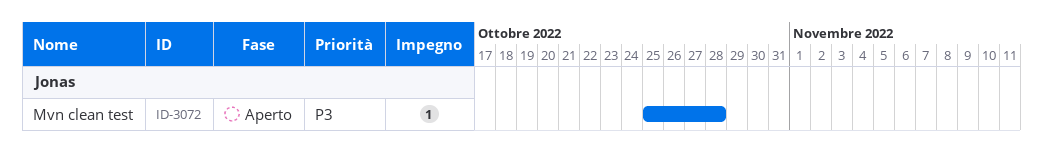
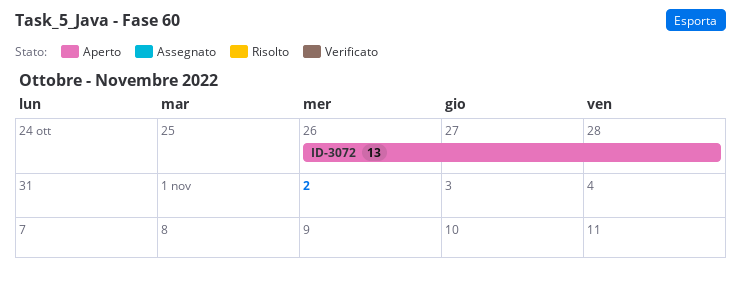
ID-3072, estimate: 1 -> 13
ID-3072, start: Oct 25 -> Oct 26

